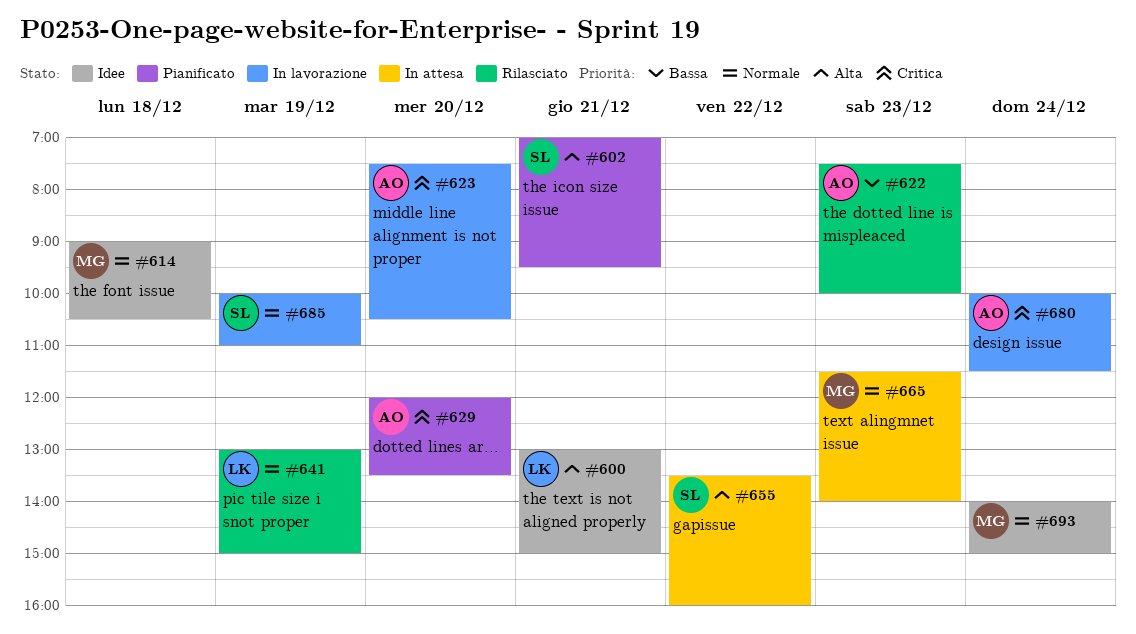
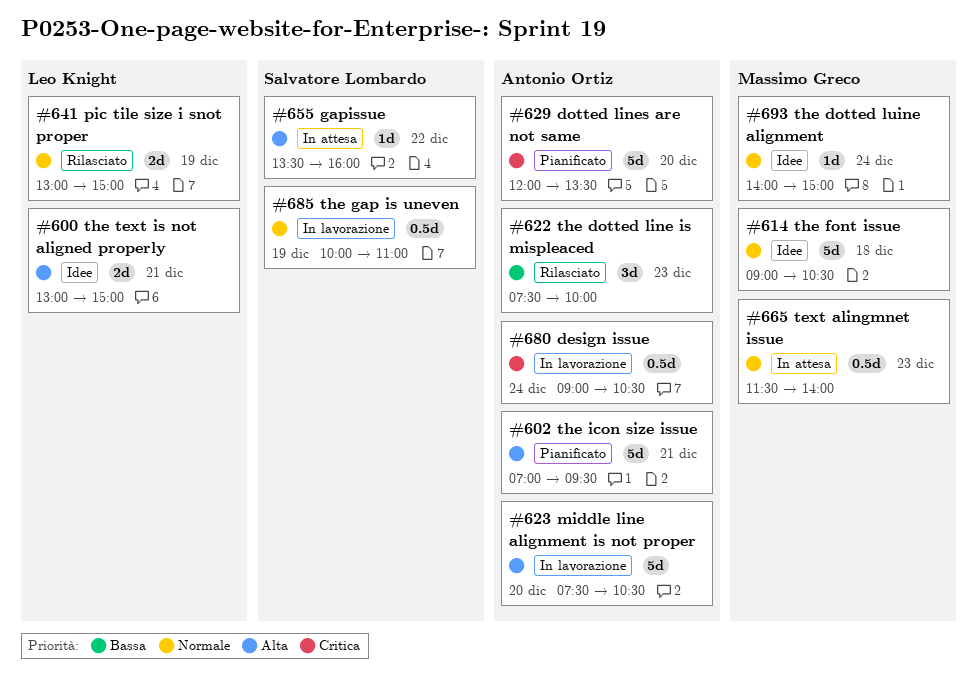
#602, owner: Salvatore Lombardo -> Antonio Ortiz
#623, priority: Critica -> Alta
#680, begins: 10:00 -> 09:00
#680, ends: 11:30 -> 10:30

